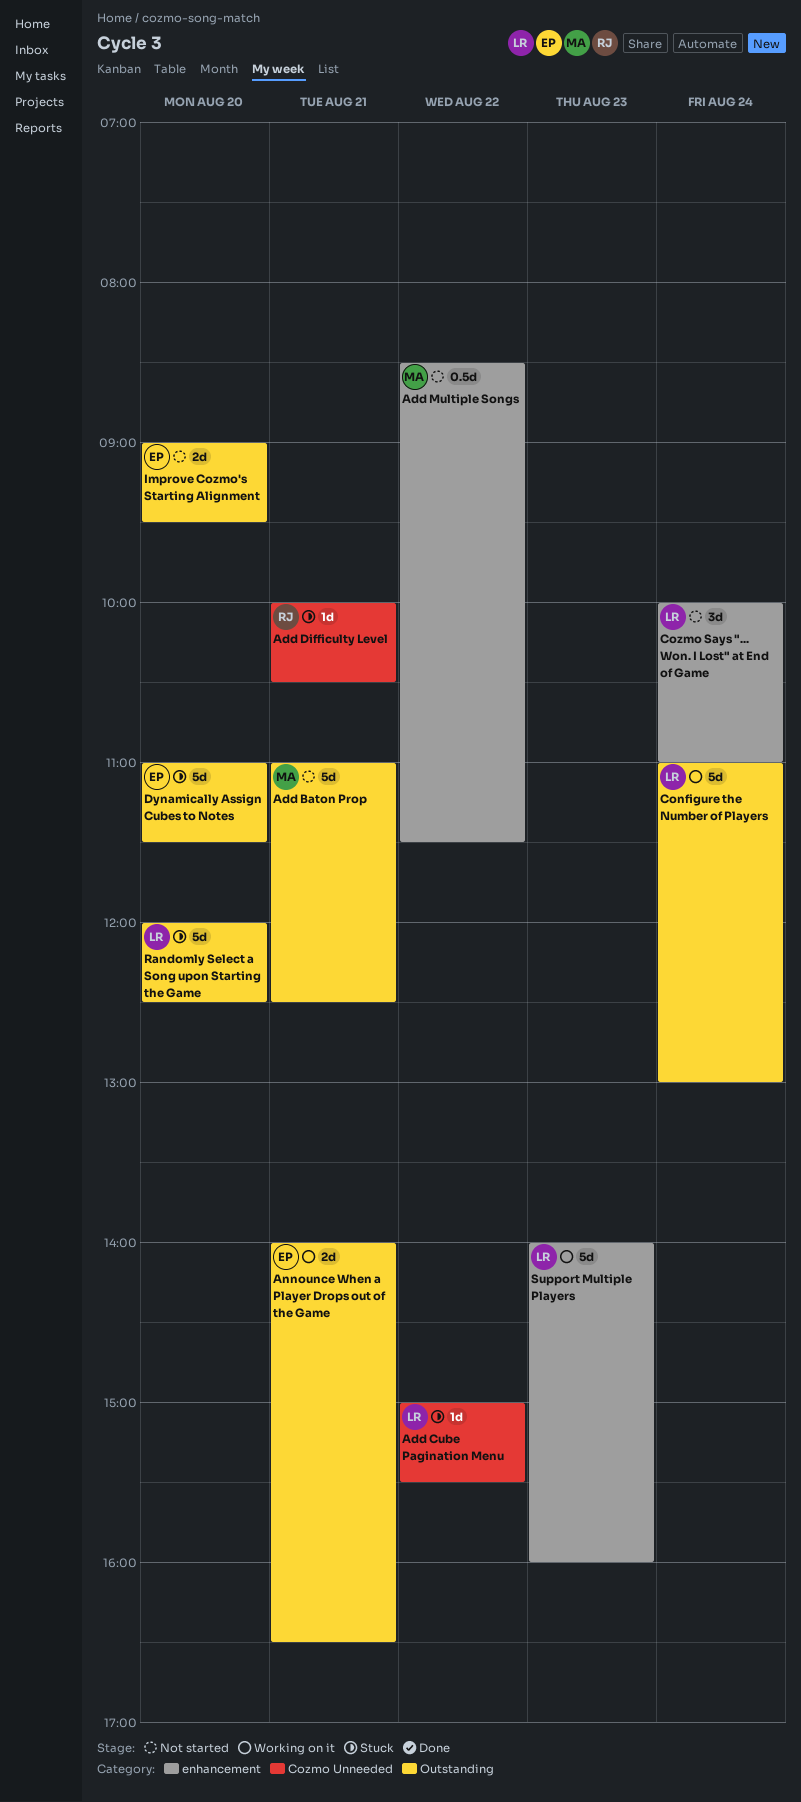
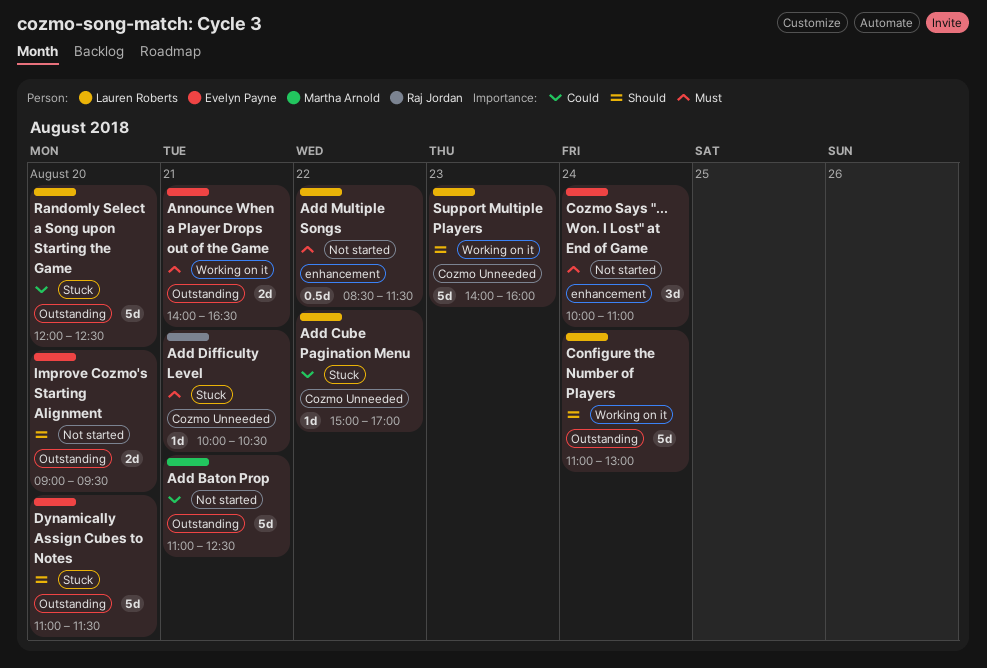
Add Cube Pagination Menu, ends: 15:30 -> 17:00
Add Multiple Songs, owner: Martha Arnold -> Lauren Roberts
Cozmo Says "... Won. I Lost" at End of Game, owner: Lauren Roberts -> Evelyn Payne
Support Multiple Players, label: enhancement -> Cozmo Unneeded

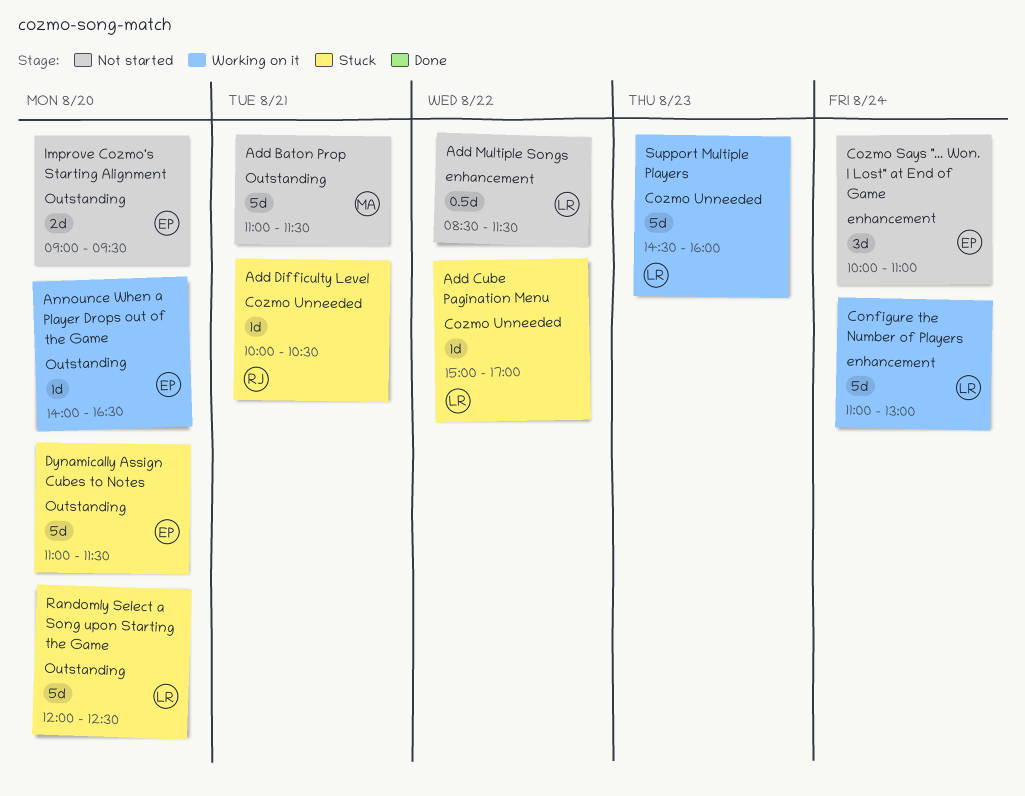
Add Baton Prop, ends: 12:30 -> 11:30
Announce When a Player Drops out of the Game, estimate: 2d -> 1d
Announce When a Player Drops out of the Game, day: Aug 21 -> Aug 20
Configure the Number of Players, label: Outstanding -> enhancement
Support Multiple Players, begins: 14:00 -> 14:30

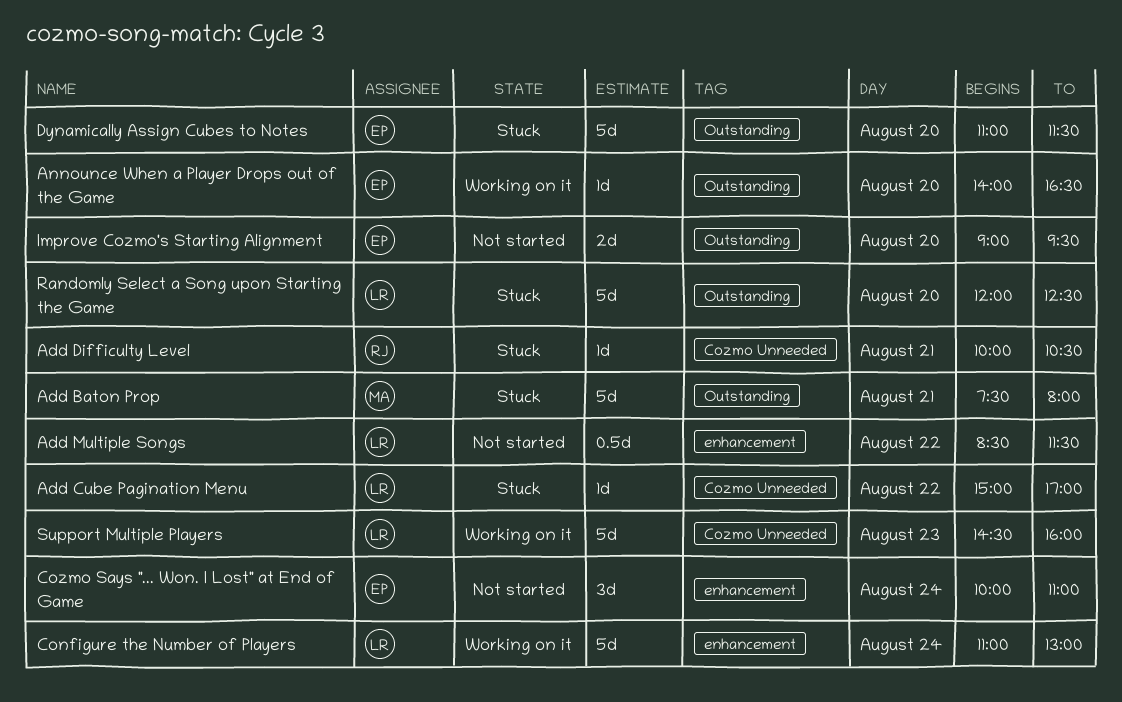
Add Baton Prop, status: Not started -> Stuck
Add Baton Prop, begins: 11:00 -> 07:30
Add Baton Prop, ends: 11:30 -> 08:00

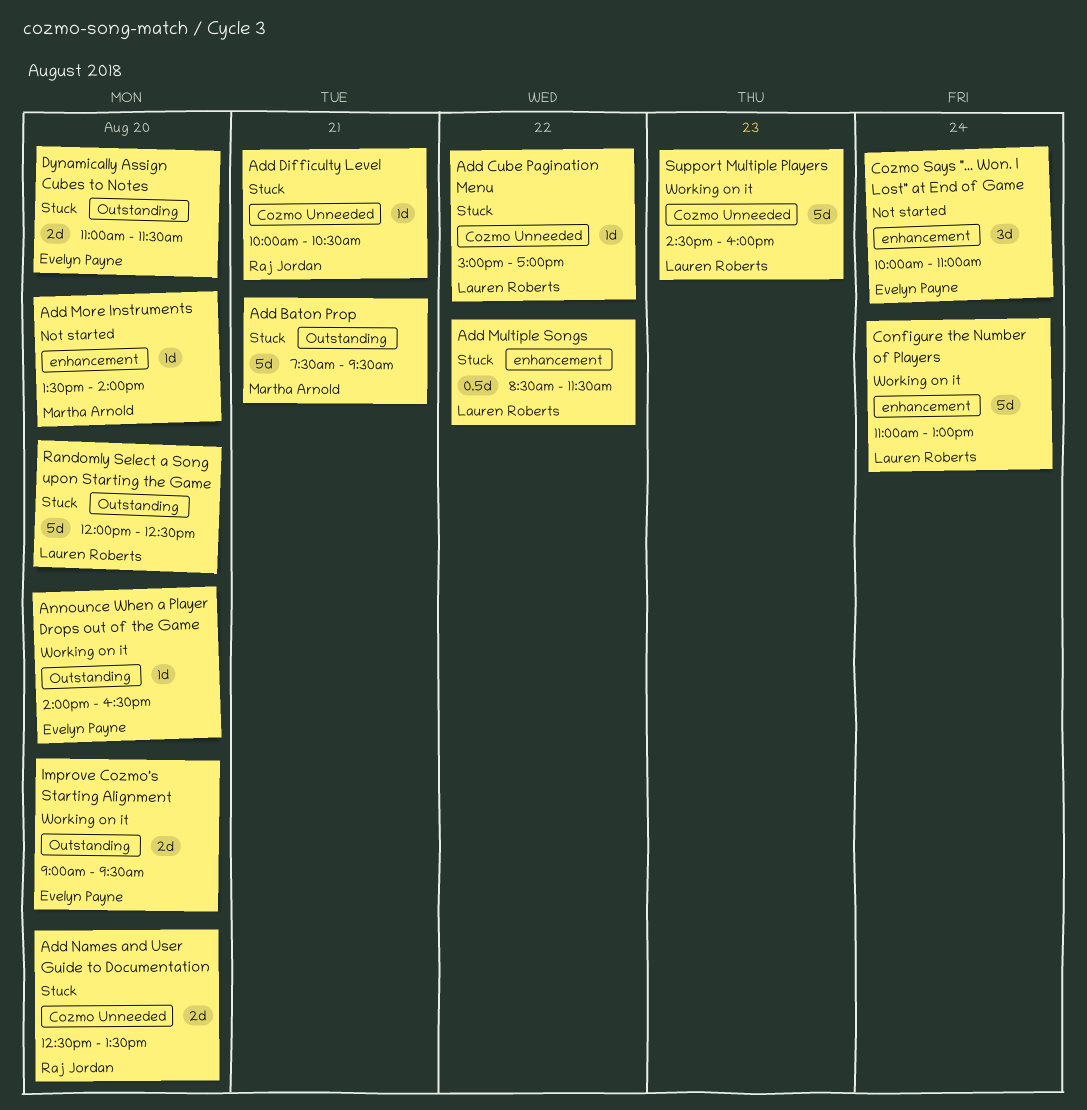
Add Baton Prop, ends: 08:00 -> 09:30
Add More Instruments: none -> present
Add Multiple Songs, status: Not started -> Stuck
Add Names and User Guide to Documentation: none -> present
Dynamically Assign Cubes to Notes, estimate: 5d -> 2d
Improve Cozmo's Starting Alignment, status: Not started -> Working on it

